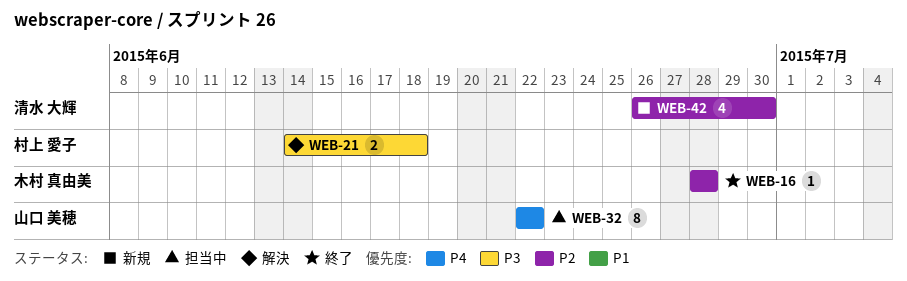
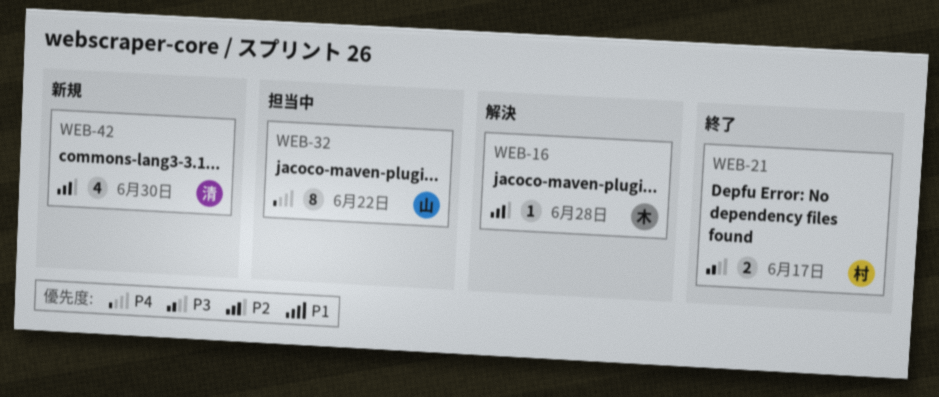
WEB-16, status: 終了 -> 解決
WEB-21, status: 解決 -> 終了
WEB-21, due: Jun 18 -> Jun 17

